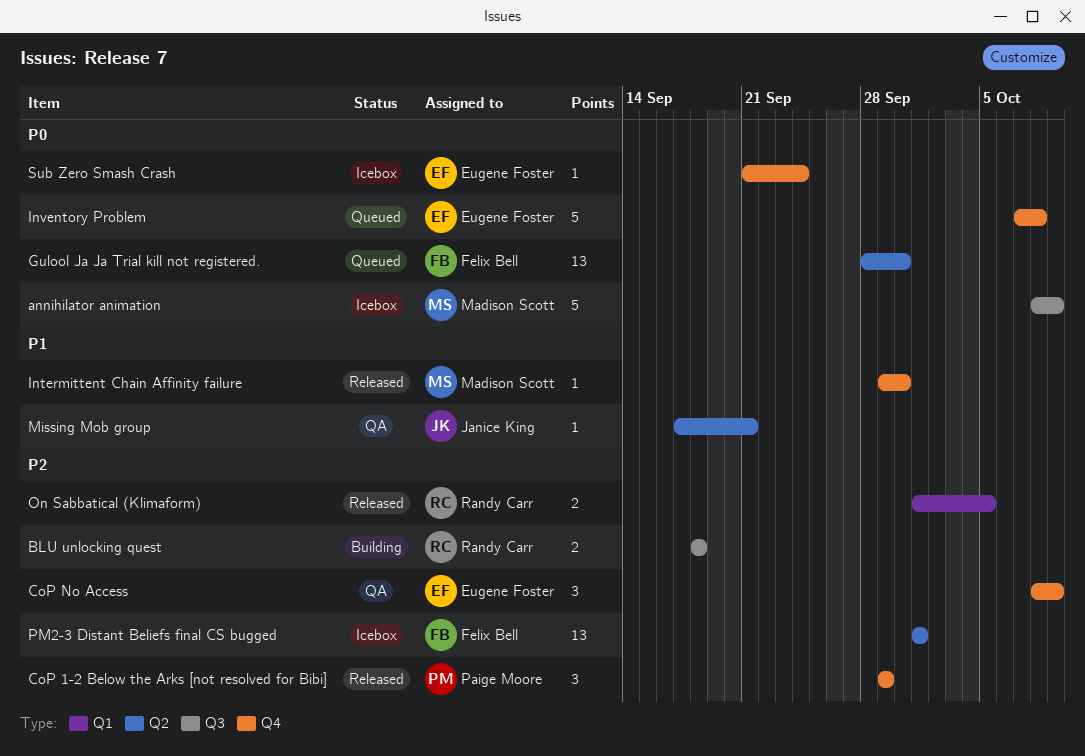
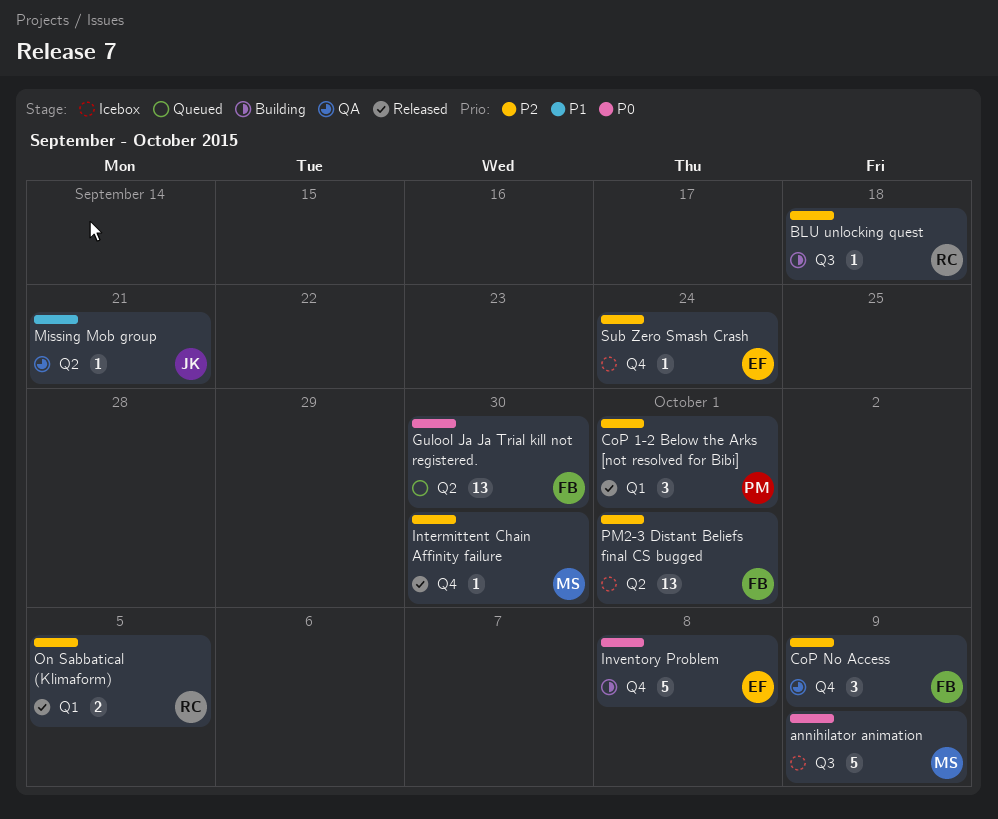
BLU unlocking quest, estimate: 2 -> 1
CoP 1-2 Below the Arks [not resolved for Bibi], label: Q4 -> Q1
CoP 1-2 Below the Arks [not resolved for Bibi], due: Sep 29 -> Oct 1
CoP No Access, owner: Eugene Foster -> Felix Bell
Intermittent Chain Affinity failure, priority: P1 -> P2
Inventory Problem, status: Queued -> Building
Sub Zero Smash Crash, priority: P0 -> P2

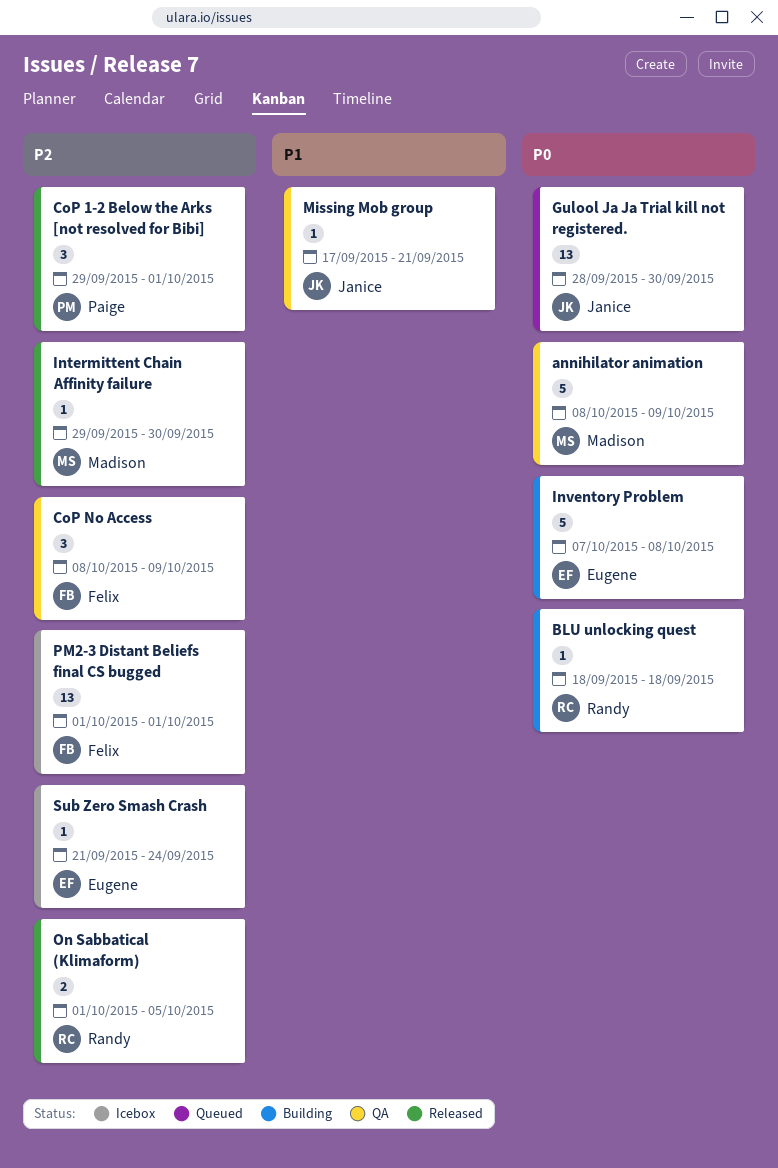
annihilator animation, status: Icebox -> QA
BLU unlocking quest, priority: P2 -> P0
Gulool Ja Ja Trial kill not registered., owner: Felix -> Janice

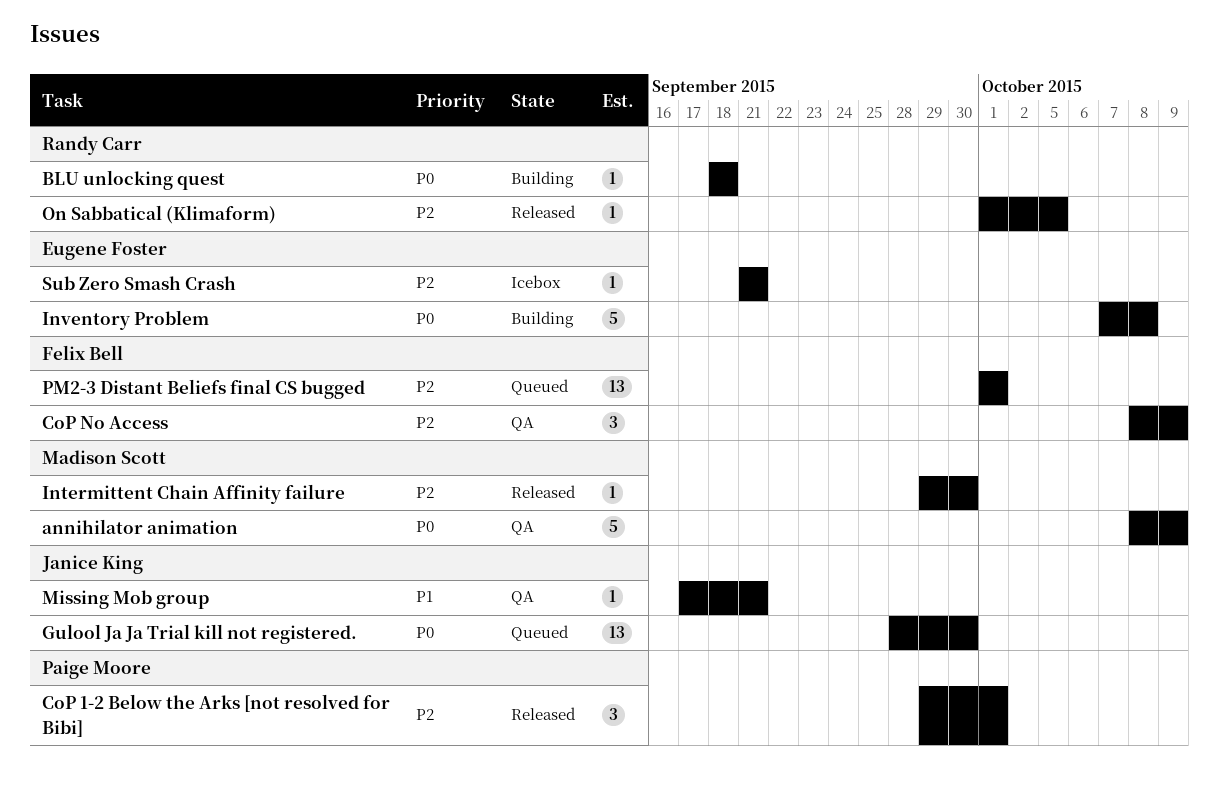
On Sabbatical (Klimaform), estimate: 2 -> 1
PM2-3 Distant Beliefs final CS bugged, status: Icebox -> Queued
Sub Zero Smash Crash, due: Sep 24 -> Sep 21

